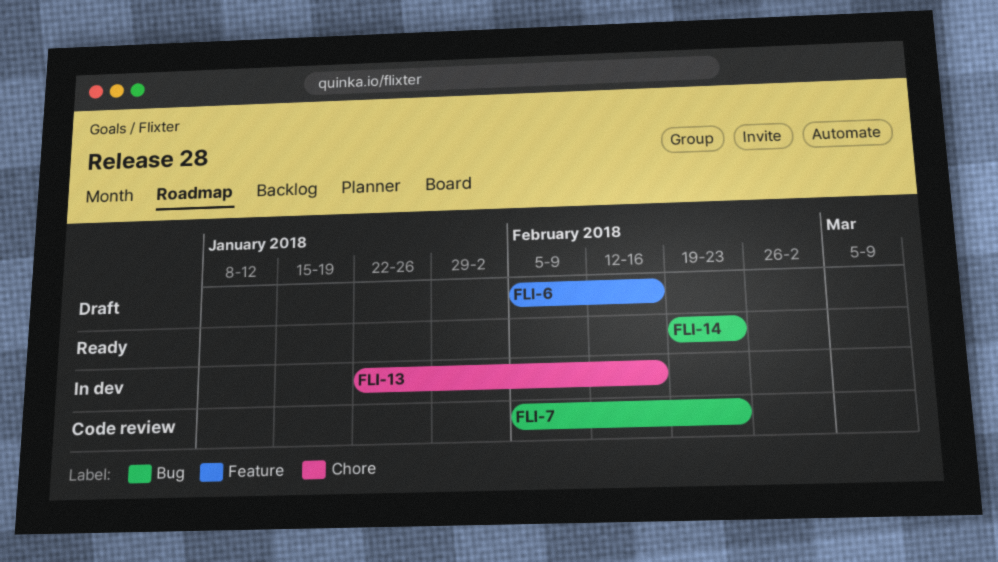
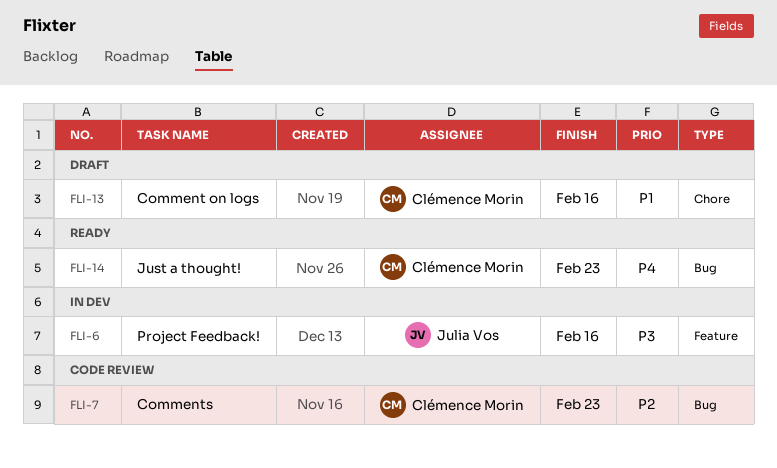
FLI-6, status: Draft -> In dev
FLI-13, status: In dev -> Draft

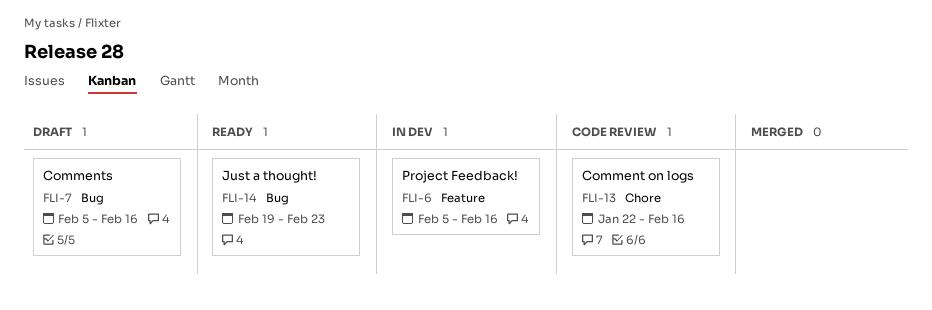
FLI-7, status: Code review -> Draft
FLI-7, due: Feb 23 -> Feb 16
FLI-13, status: Draft -> Code review

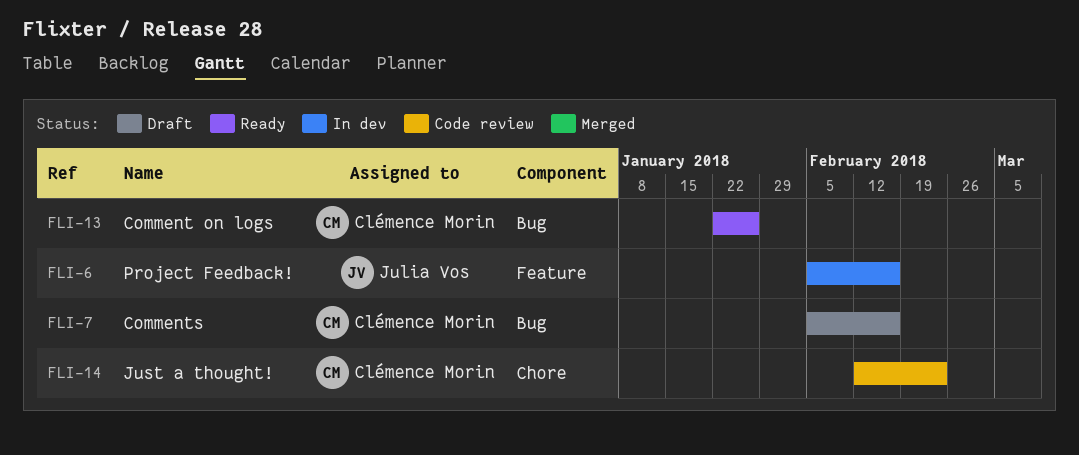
FLI-13, status: Code review -> Ready
FLI-13, label: Chore -> Bug
FLI-13, due: Feb 16 -> Jan 26
FLI-14, status: Ready -> Code review
FLI-14, label: Bug -> Chore
FLI-14, start: Feb 19 -> Feb 12

